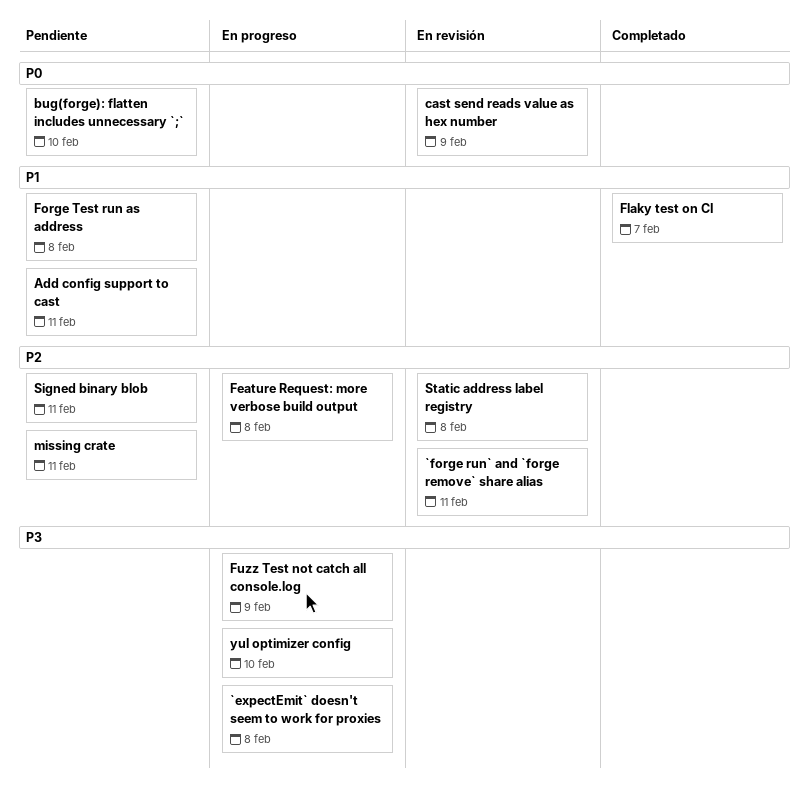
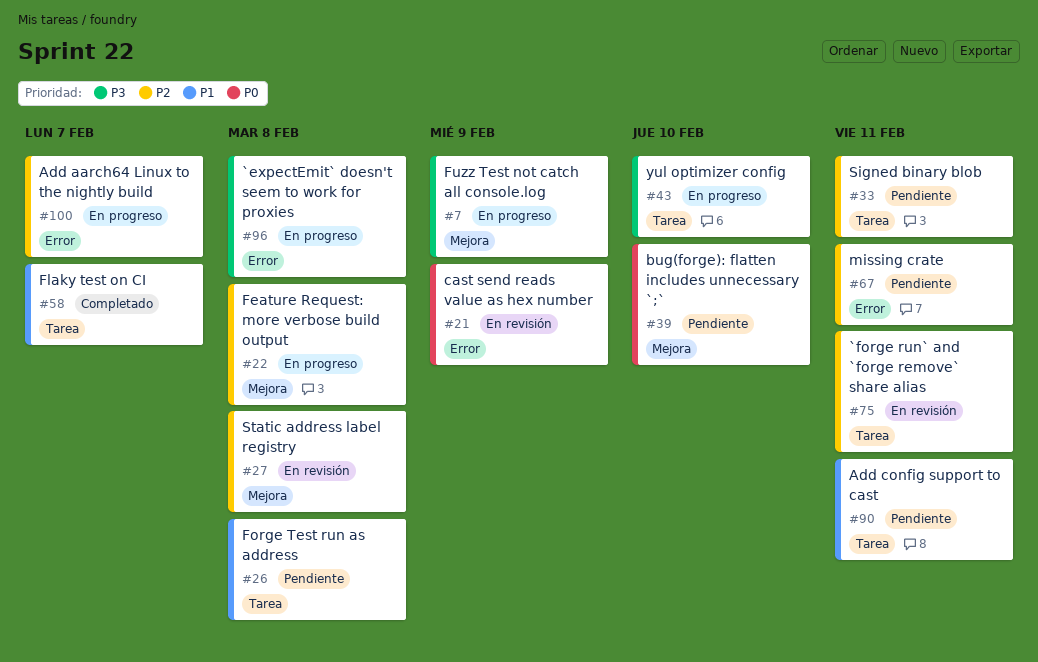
Add aarch64 Linux to the nightly build: none -> present

